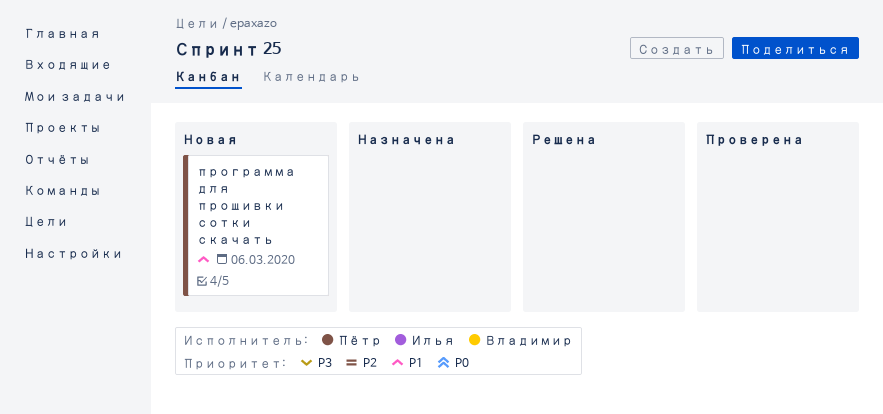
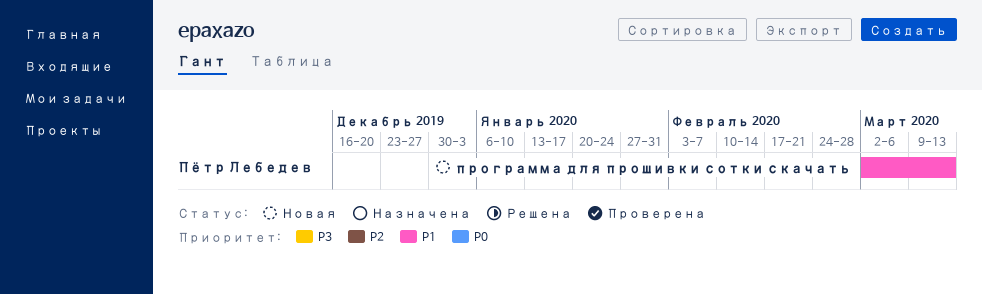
программа для прошивки сотки скачать, due: Mar 6 -> Mar 13

